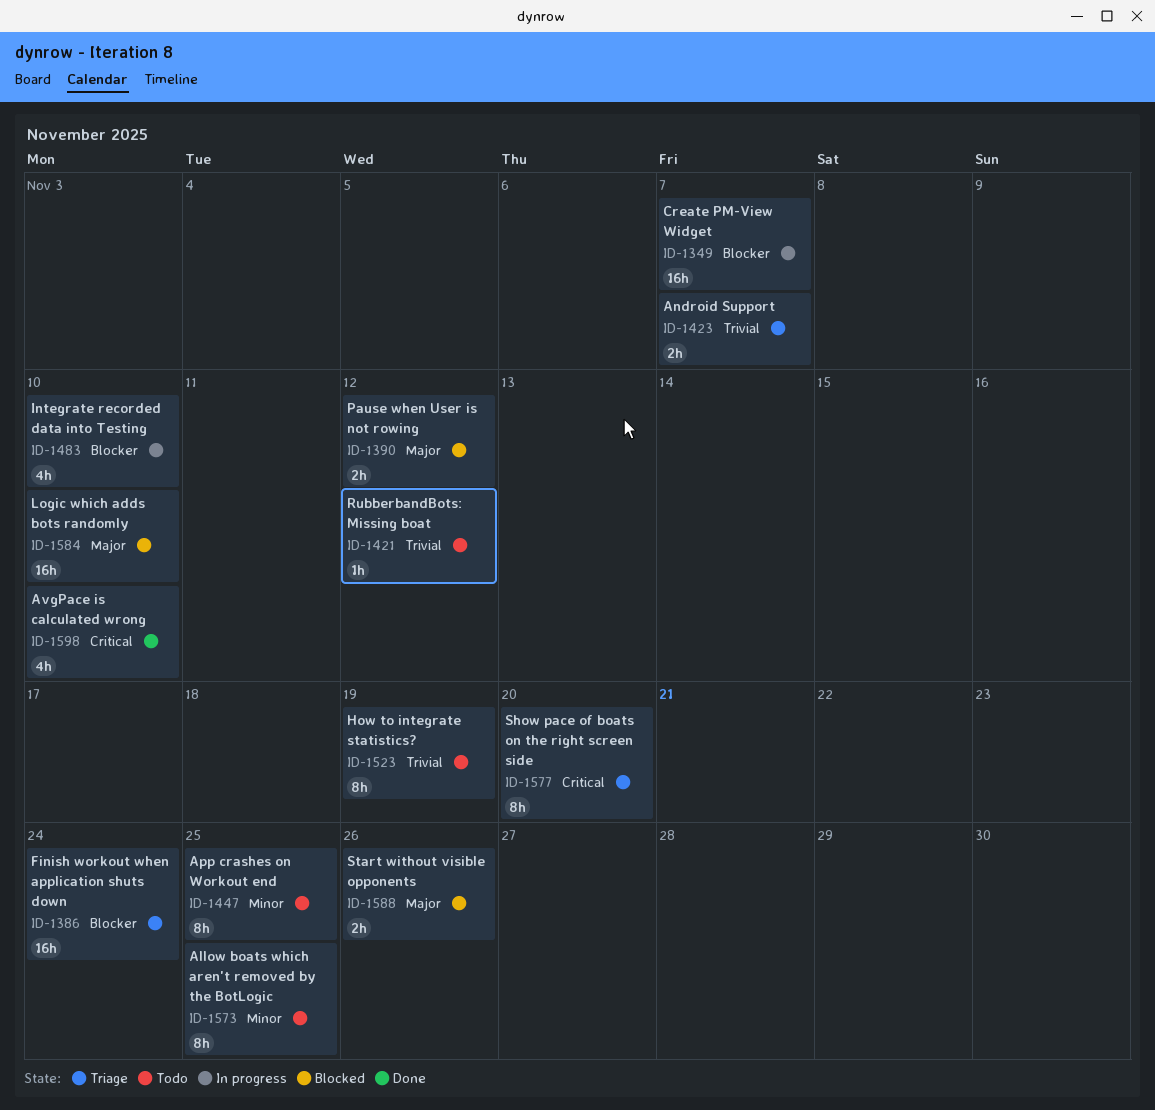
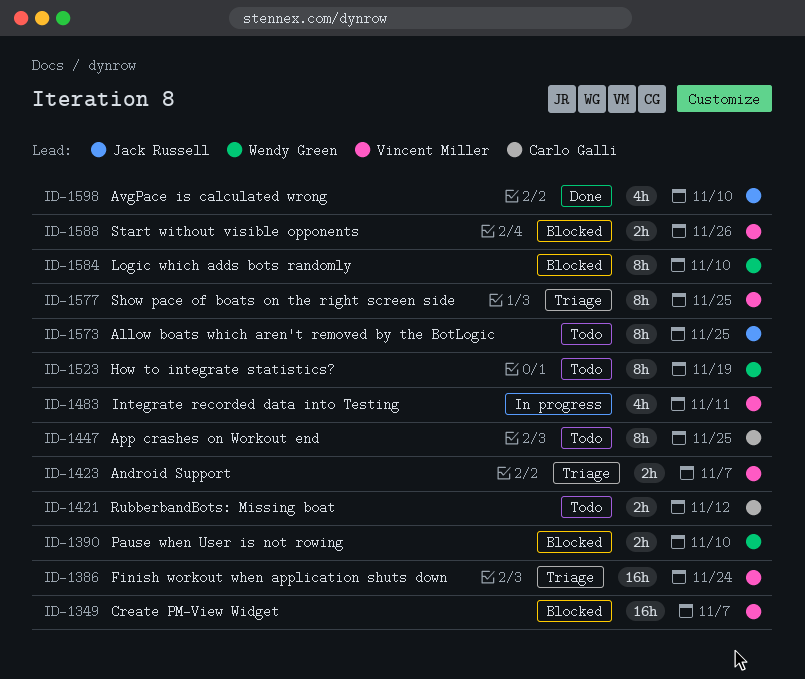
ID-1349, status: In progress -> Blocked
ID-1390, due: Nov 12 -> Nov 10
ID-1421, estimate: 1h -> 2h
ID-1483, due: Nov 10 -> Nov 11
ID-1577, due: Nov 20 -> Nov 25
ID-1584, estimate: 16h -> 8h

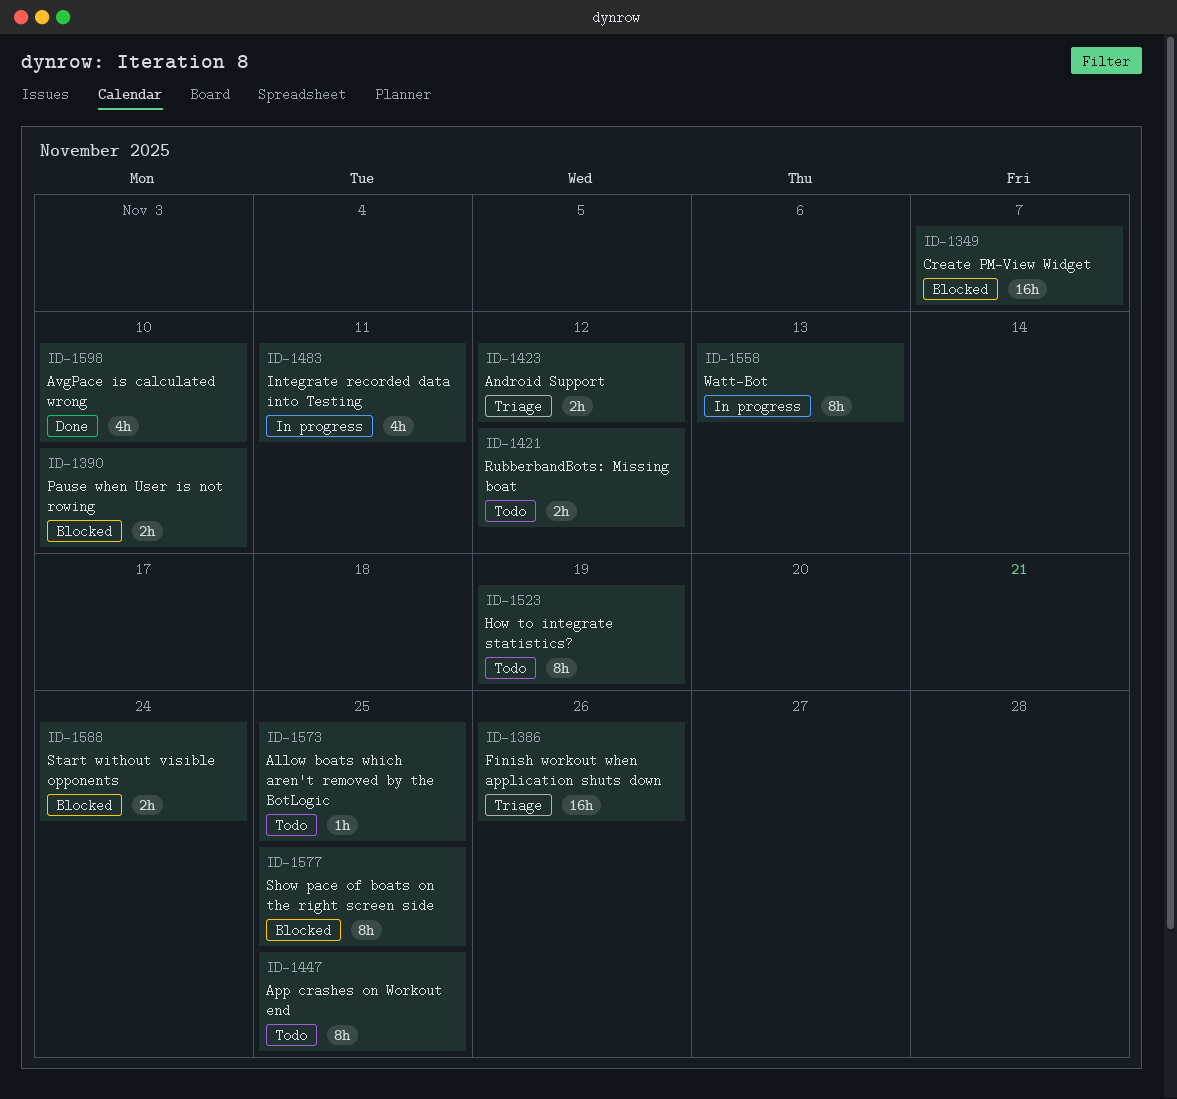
ID-1386, due: Nov 24 -> Nov 26
ID-1423, due: Nov 7 -> Nov 12
ID-1558: none -> present
ID-1573, estimate: 8h -> 1h
ID-1577, status: Triage -> Blocked
ID-1584: present -> none
ID-1588, due: Nov 26 -> Nov 24

